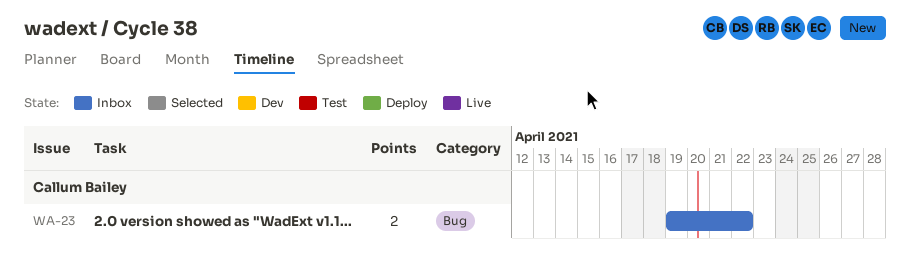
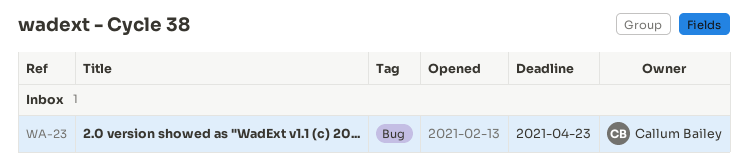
WA-23, due: Apr 22 -> Apr 23

